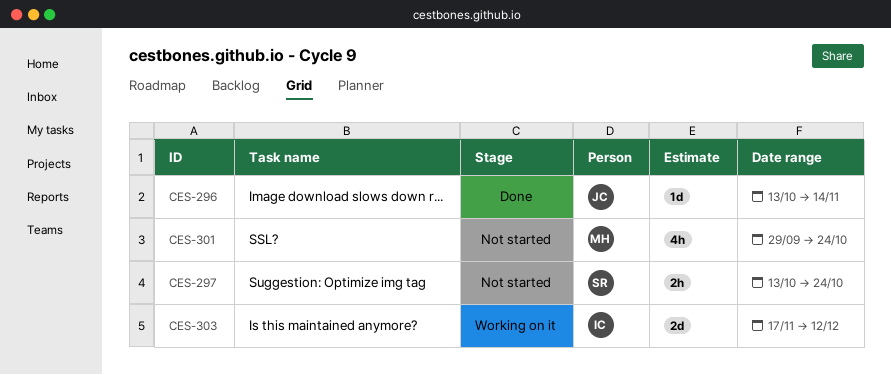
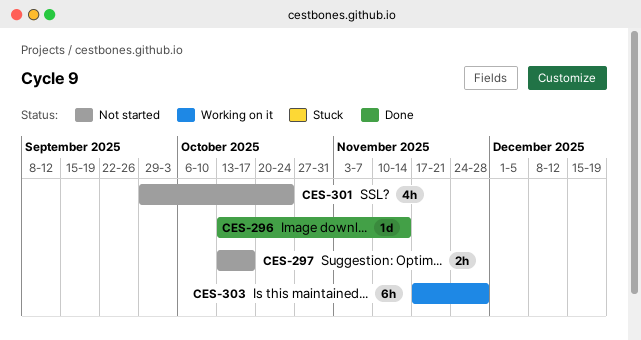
CES-297, due: Oct 24 -> Oct 17
CES-303, estimate: 2d -> 6h
CES-303, due: Dec 12 -> Nov 28

